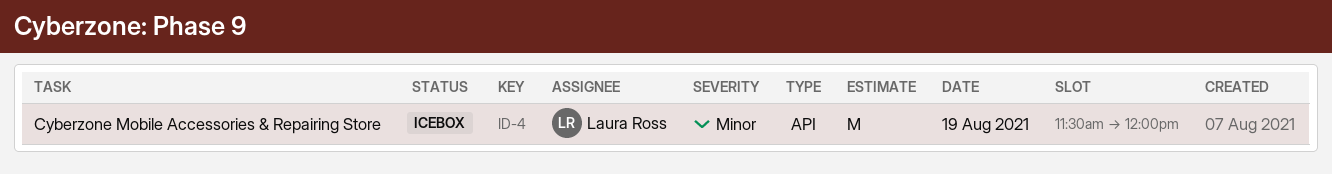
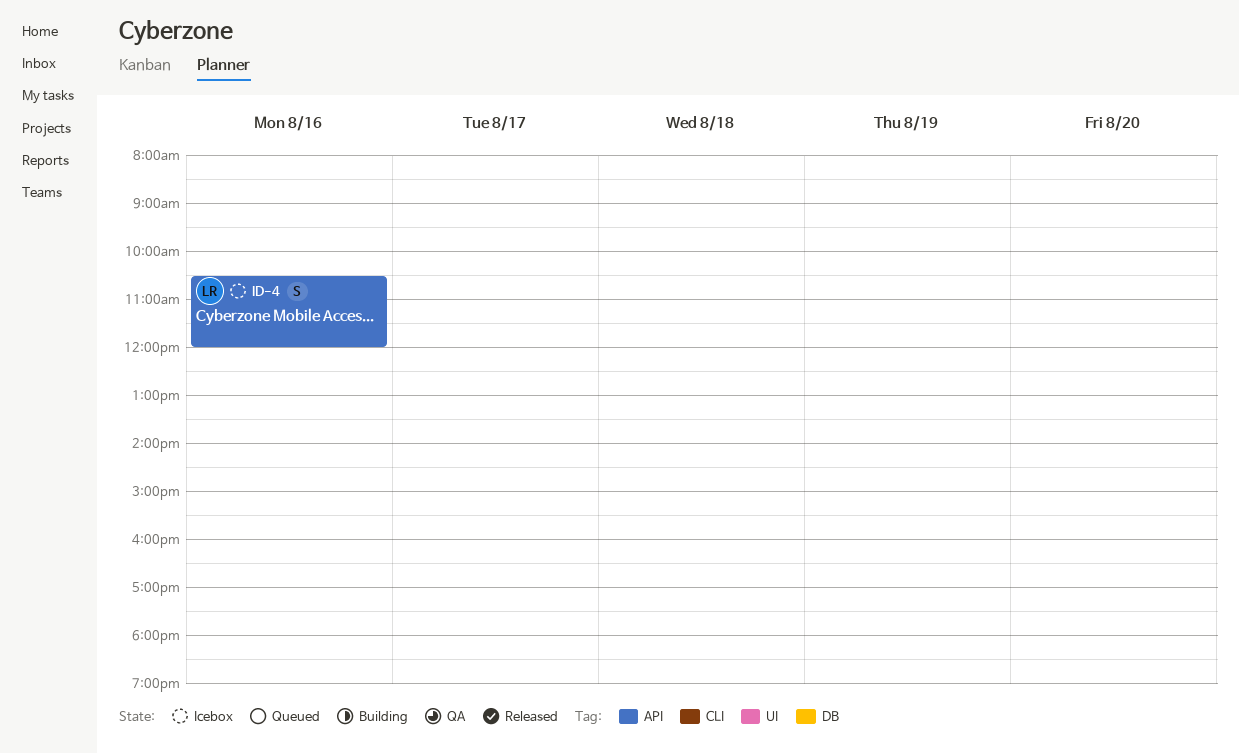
ID-4, estimate: M -> S
ID-4, day: Aug 19 -> Aug 16
ID-4, begins: 11:30 -> 10:30

